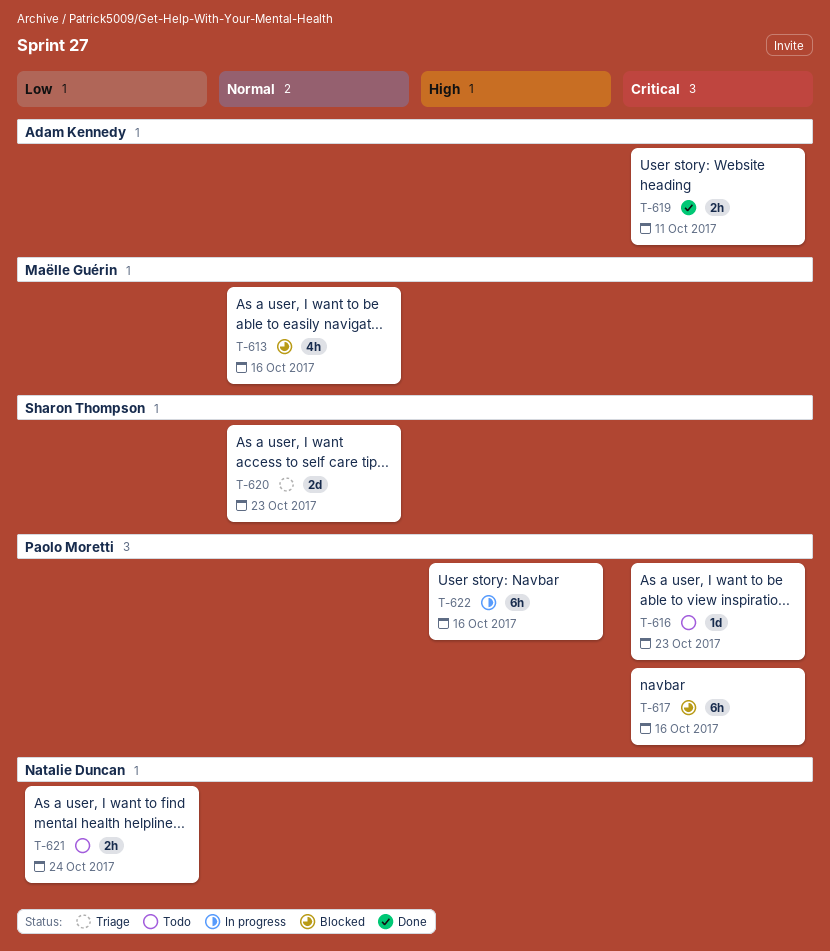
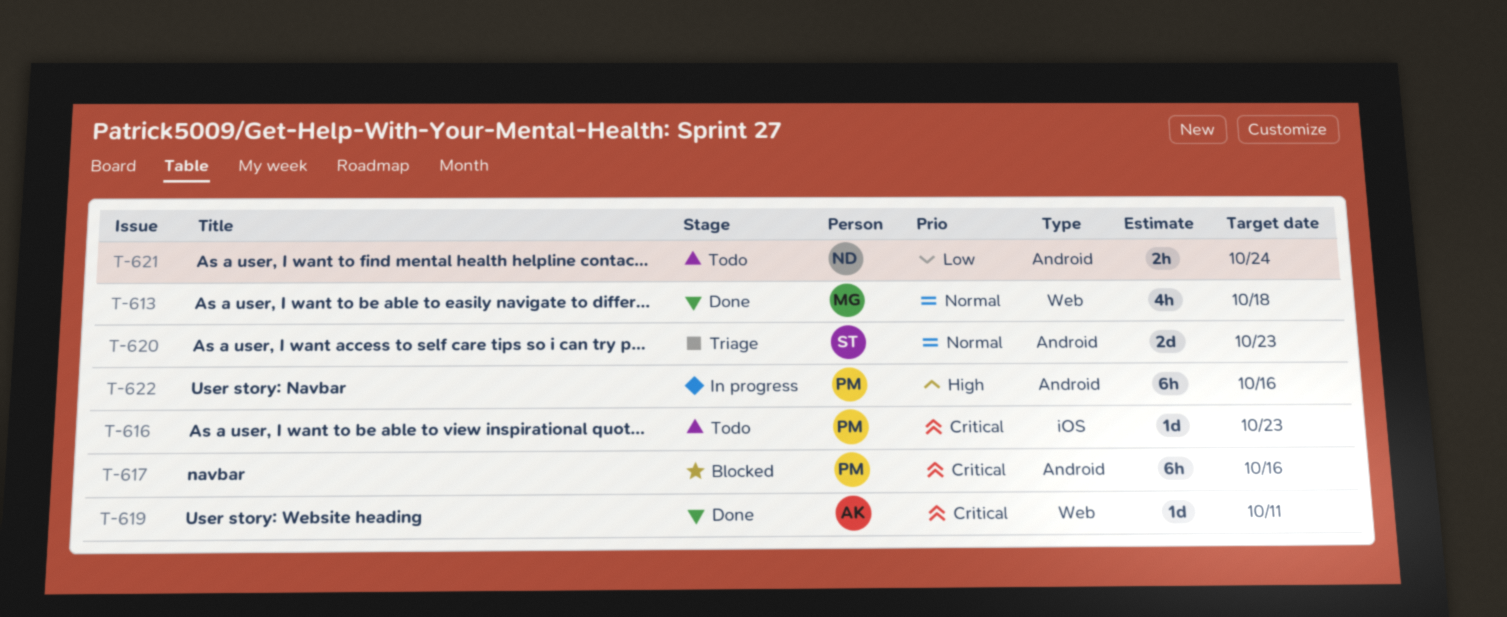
T-613, status: Blocked -> Done
T-613, due: Oct 16 -> Oct 18
T-619, estimate: 2h -> 1d

